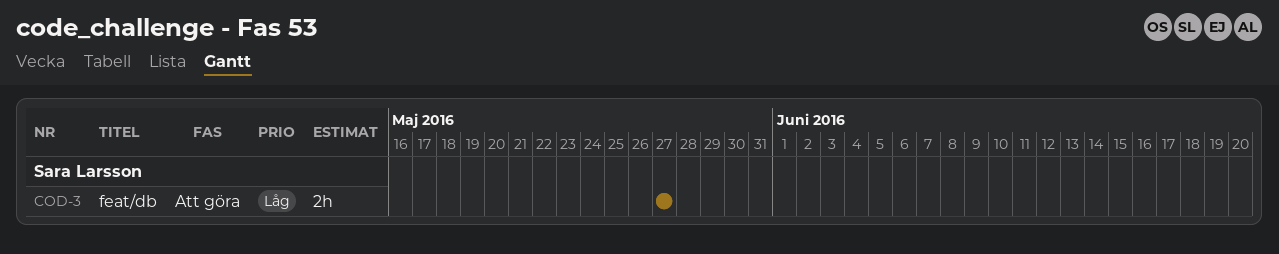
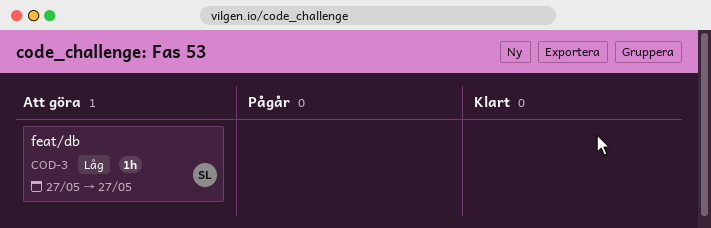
COD-3, estimate: 2h -> 1h

